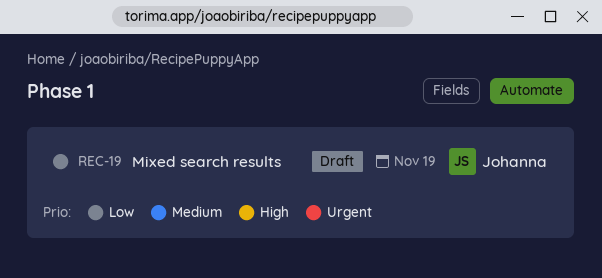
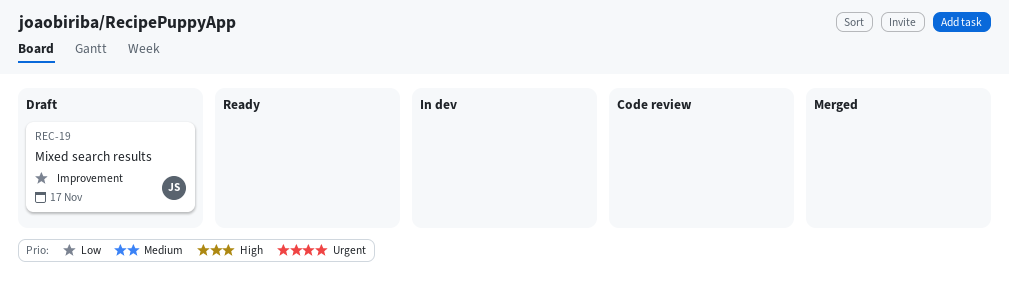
REC-19, due: Nov 19 -> Nov 17

